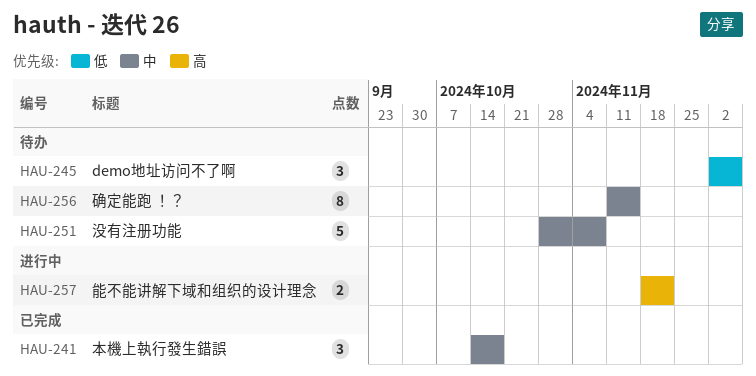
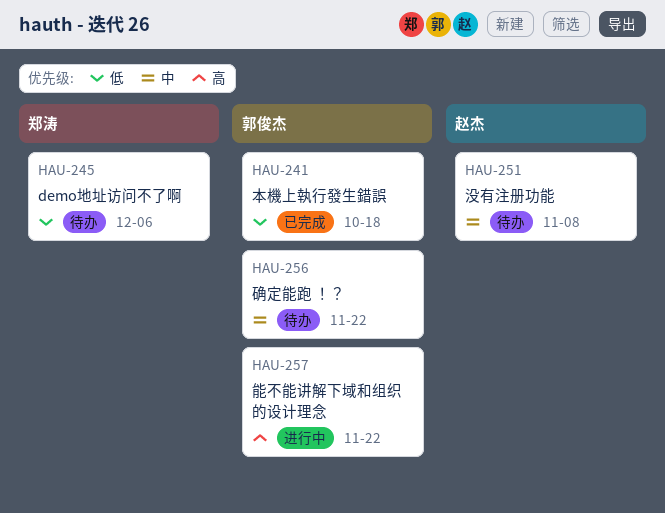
HAU-241, priority: 中 -> 低
HAU-256, due: Nov 15 -> Nov 22

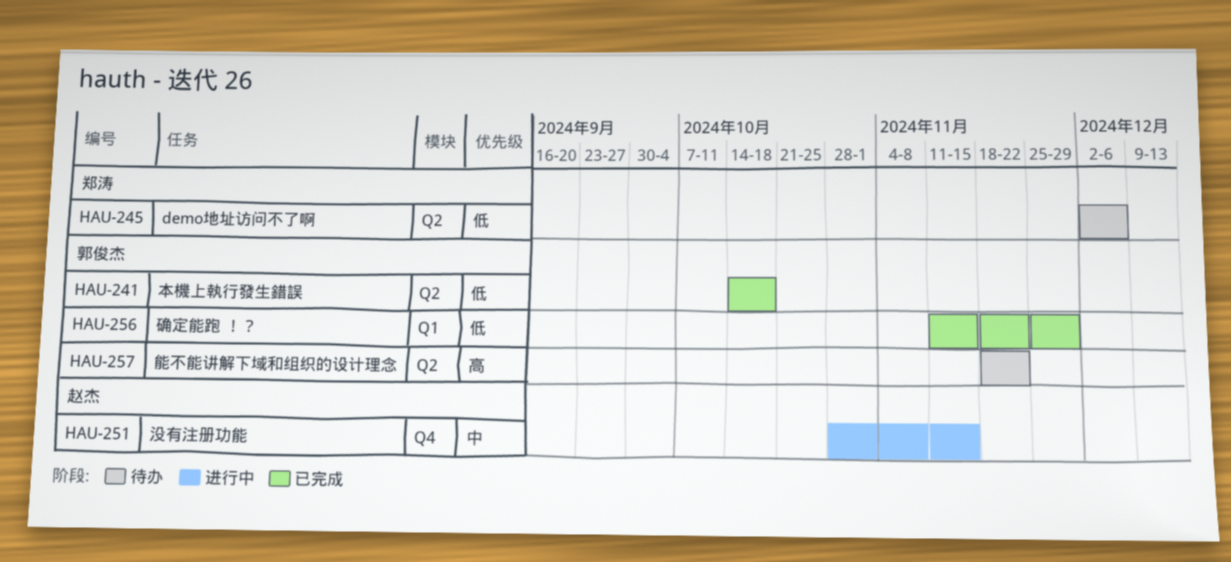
HAU-251, status: 待办 -> 进行中
HAU-251, due: Nov 8 -> Nov 15
HAU-256, status: 待办 -> 已完成
HAU-256, priority: 中 -> 低
HAU-256, due: Nov 22 -> Nov 29
HAU-257, status: 进行中 -> 待办

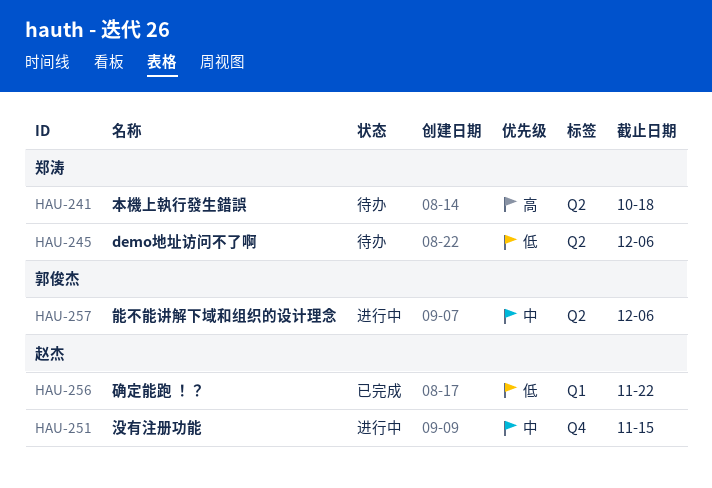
HAU-241, status: 已完成 -> 待办
HAU-241, owner: 郭俊杰 -> 郑涛
HAU-241, priority: 低 -> 高
HAU-256, owner: 郭俊杰 -> 赵杰
HAU-256, due: Nov 29 -> Nov 22
HAU-257, status: 待办 -> 进行中
HAU-257, priority: 高 -> 中
HAU-257, due: Nov 22 -> Dec 6

